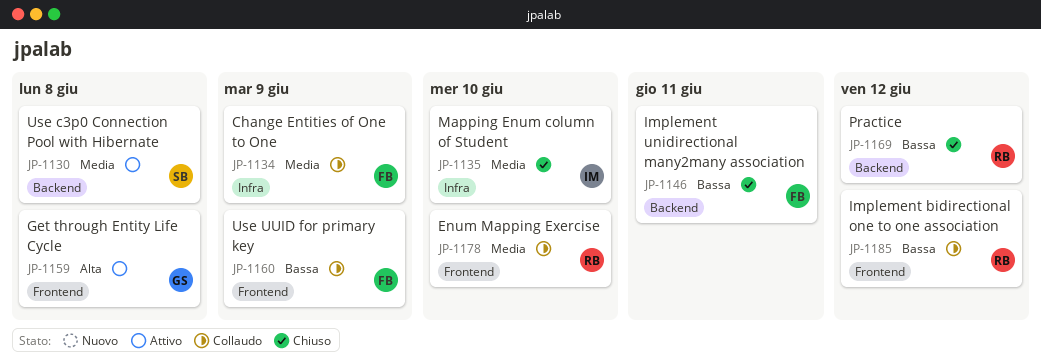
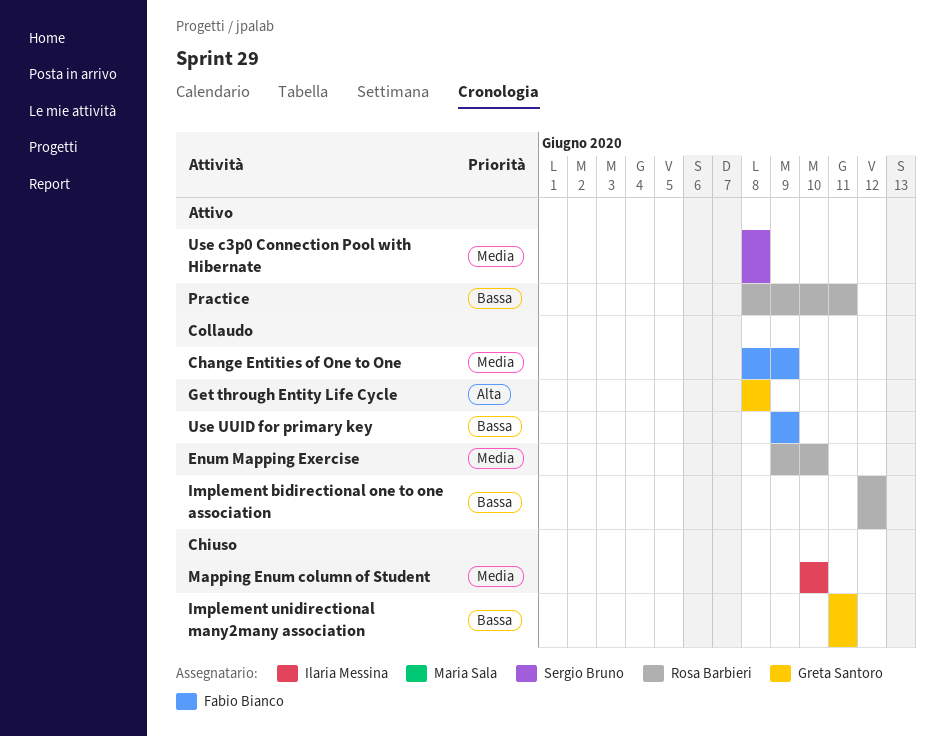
Get through Entity Life Cycle, status: Attivo -> Collaudo
Implement unidirectional many2many association, owner: Fabio Bianco -> Greta Santoro
Practice, status: Chiuso -> Attivo
Practice, due: Jun 12 -> Jun 11

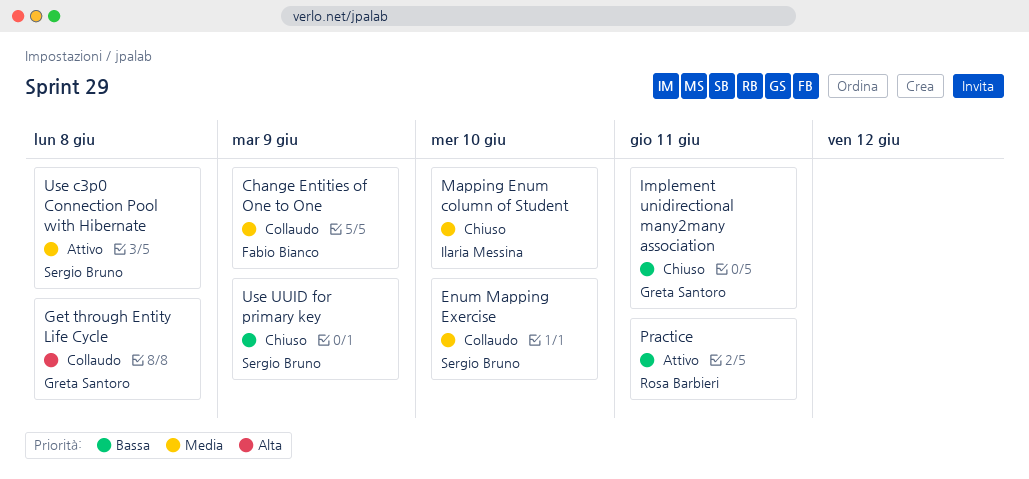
Enum Mapping Exercise, owner: Rosa Barbieri -> Sergio Bruno
Implement bidirectional one to one association: present -> none
Use UUID for primary key, status: Collaudo -> Chiuso
Use UUID for primary key, owner: Fabio Bianco -> Sergio Bruno

